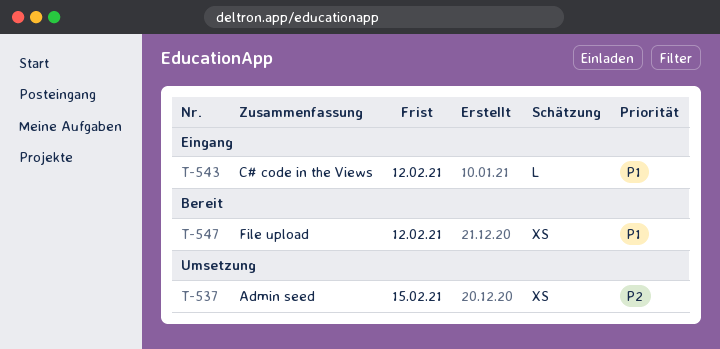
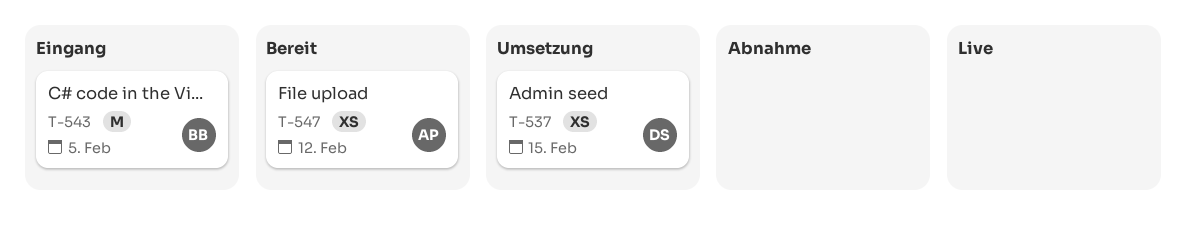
T-543, estimate: L -> M
T-543, due: Feb 12 -> Feb 5

